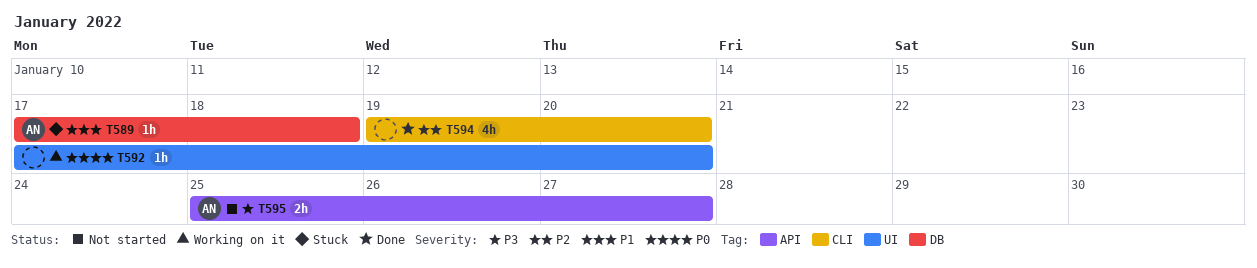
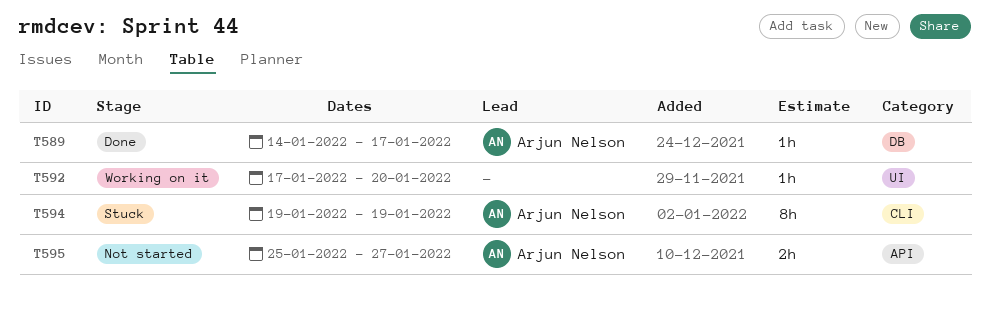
T589, status: Stuck -> Done
T589, start: Jan 17 -> Jan 14
T589, due: Jan 18 -> Jan 17
T594, status: Done -> Stuck
T594, owner: none -> Arjun Nelson
T594, estimate: 4h -> 8h
T594, due: Jan 20 -> Jan 19

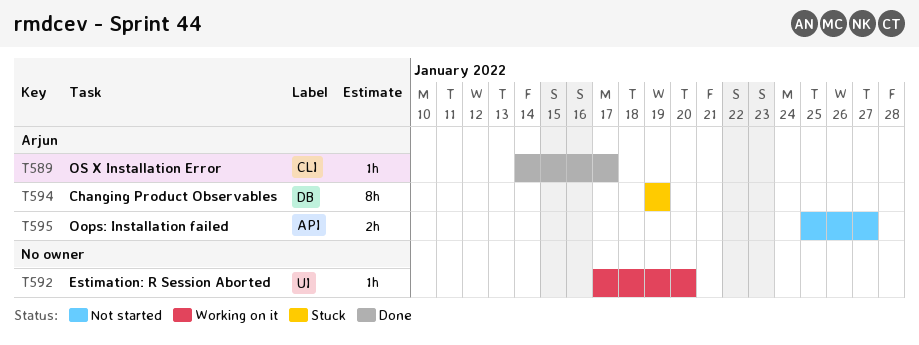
T589, label: DB -> CLI
T594, label: CLI -> DB

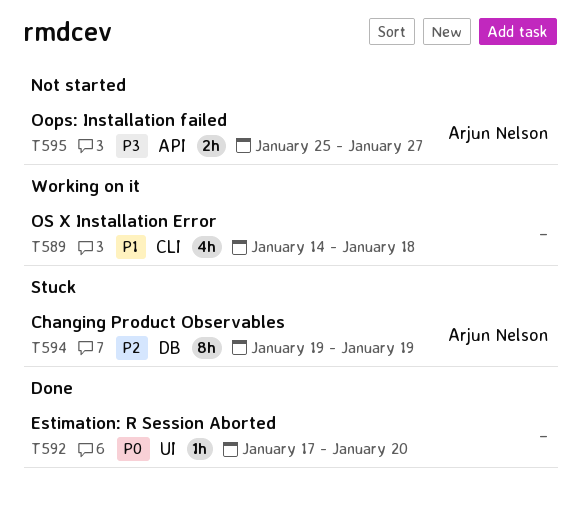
T589, status: Done -> Working on it
T589, owner: Arjun Nelson -> none
T589, estimate: 1h -> 4h
T589, due: Jan 17 -> Jan 18
T592, status: Working on it -> Done

